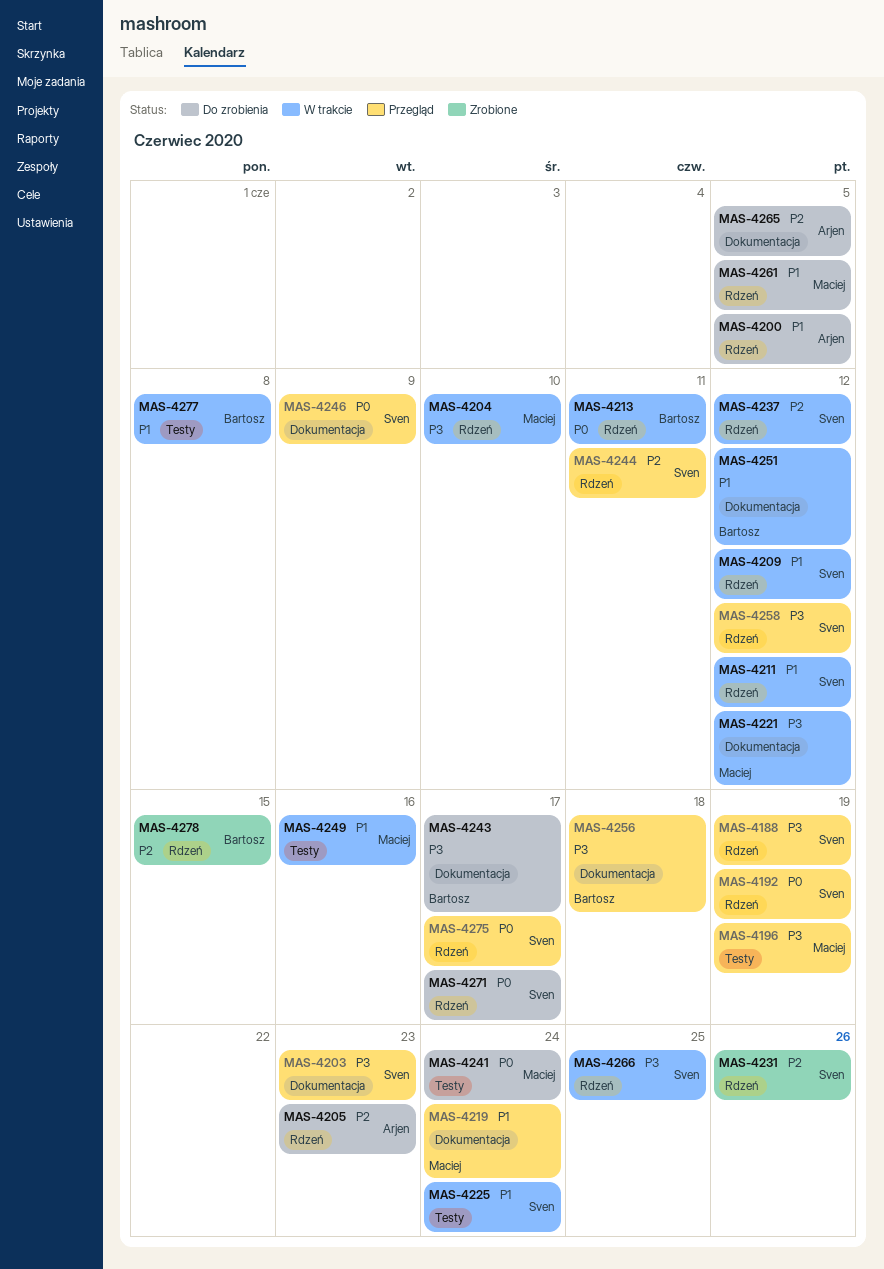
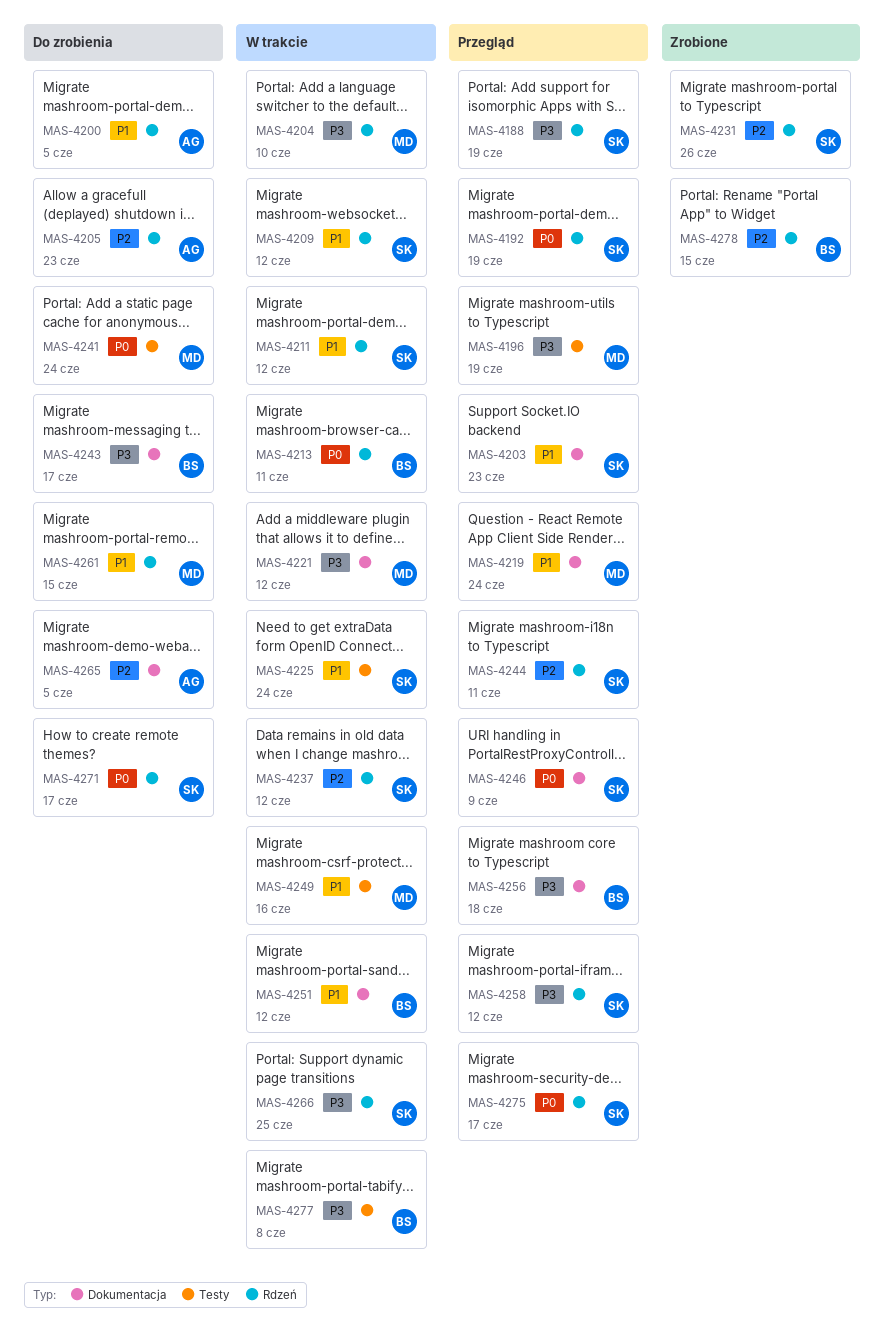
MAS-4203, priority: P3 -> P1
MAS-4261, due: Jun 5 -> Jun 15
MAS-4277, priority: P1 -> P3

